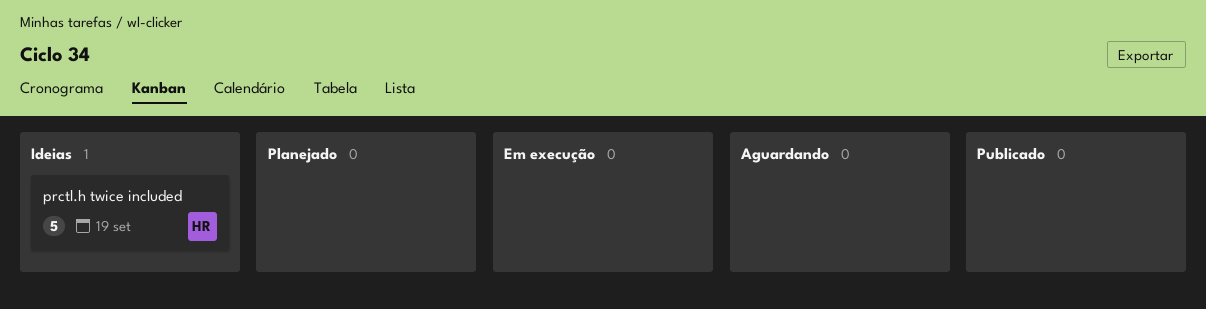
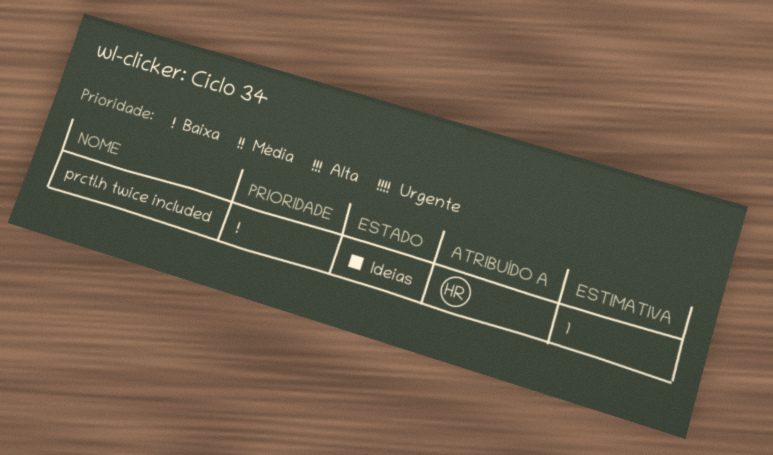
prctl.h twice included, estimate: 5 -> 1

